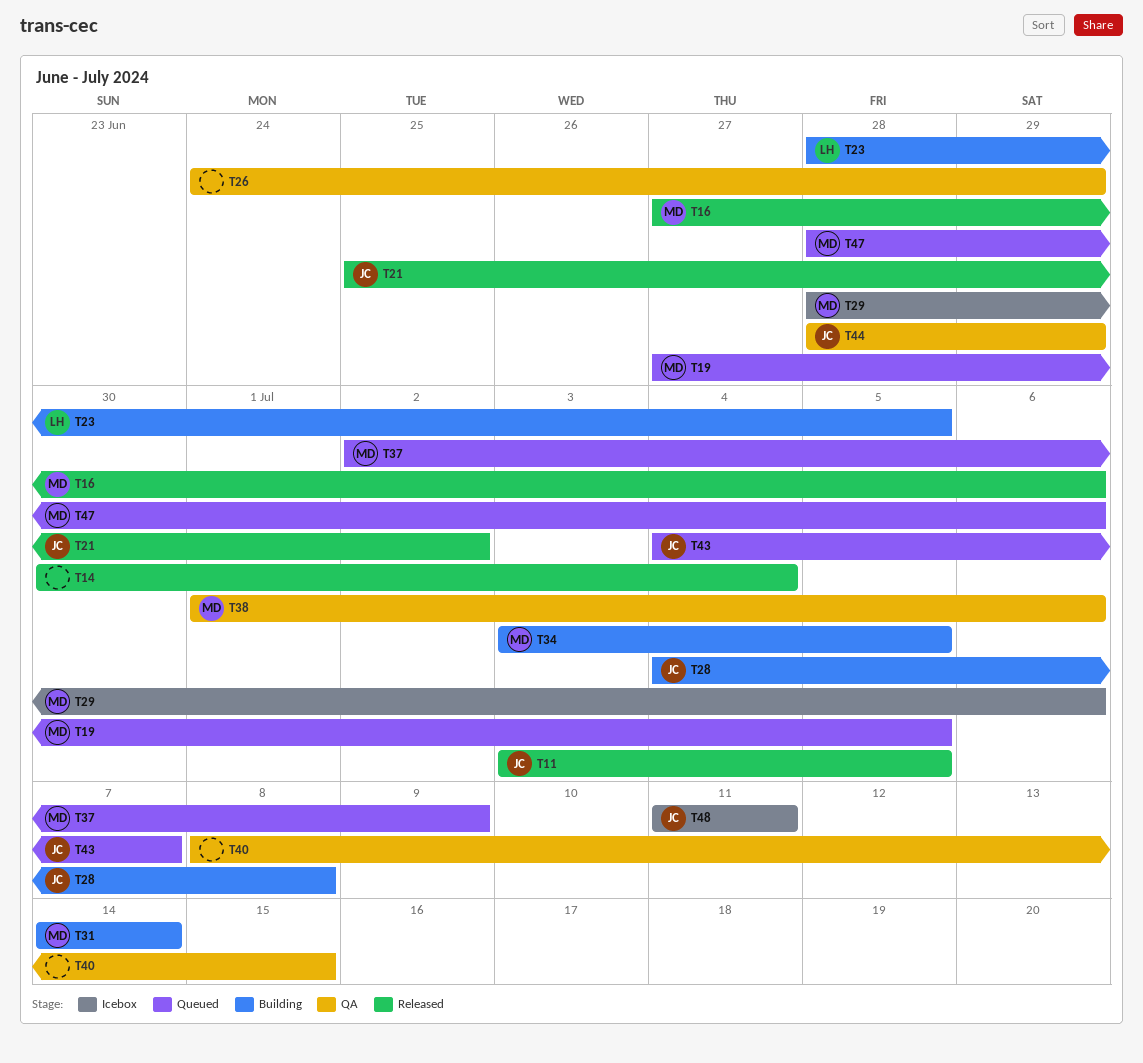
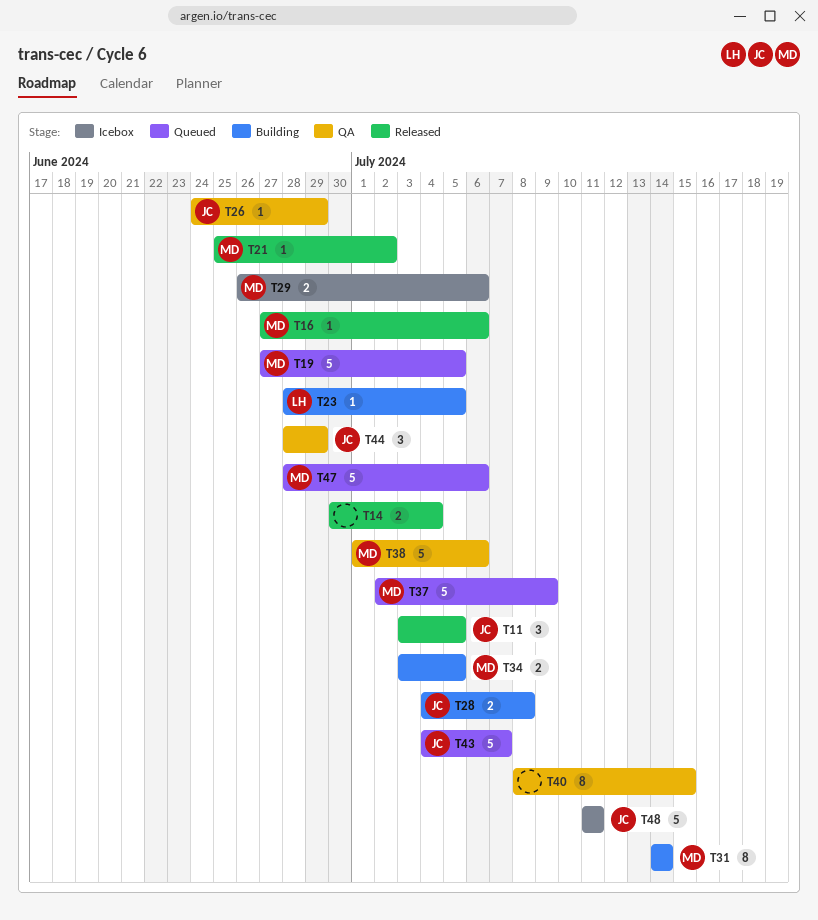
T21, owner: JC -> MD
T26, owner: none -> JC
T29, start: Jun 28 -> Jun 26

